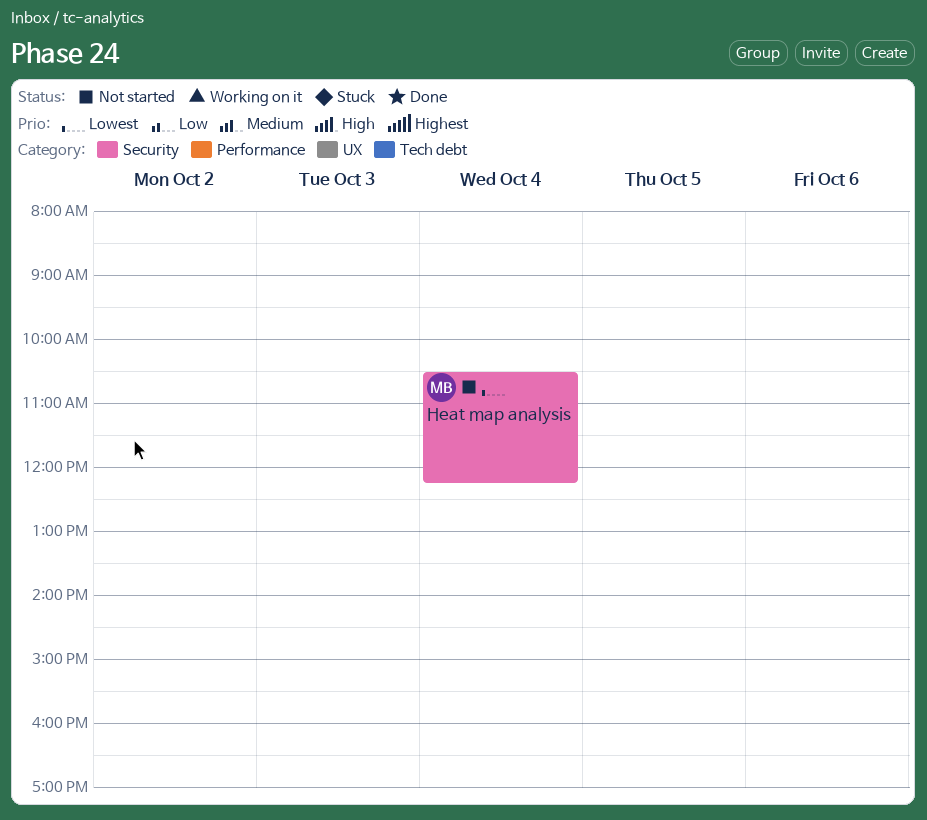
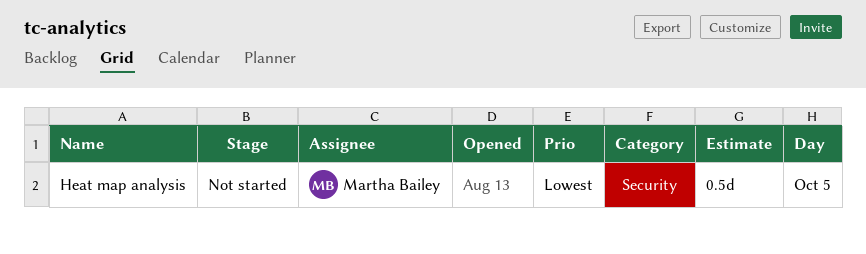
Heat map analysis, day: Oct 4 -> Oct 5

